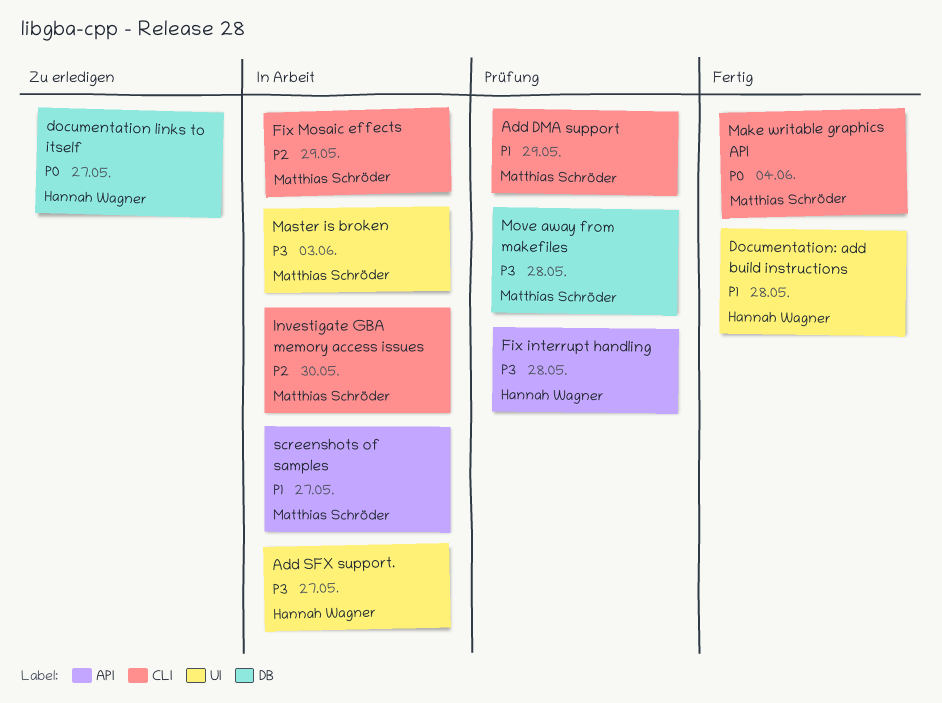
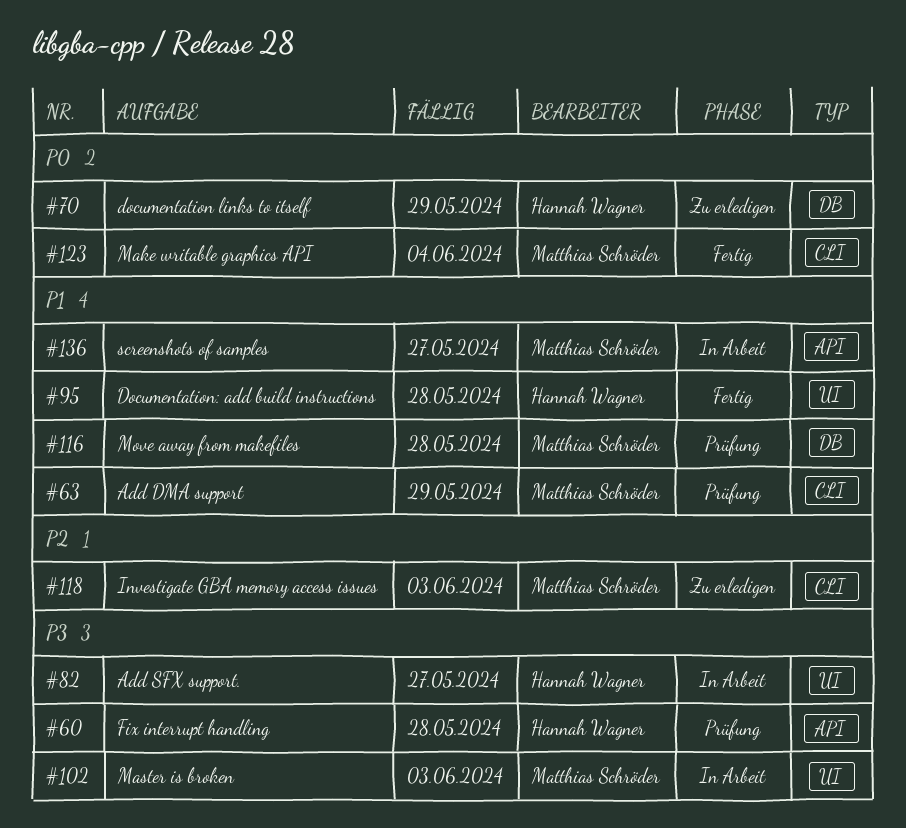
documentation links to itself, due: May 27 -> May 29
Fix Mosaic effects: present -> none
Investigate GBA memory access issues, status: In Arbeit -> Zu erledigen
Investigate GBA memory access issues, due: May 30 -> Jun 3
Move away from makefiles, priority: P3 -> P1

